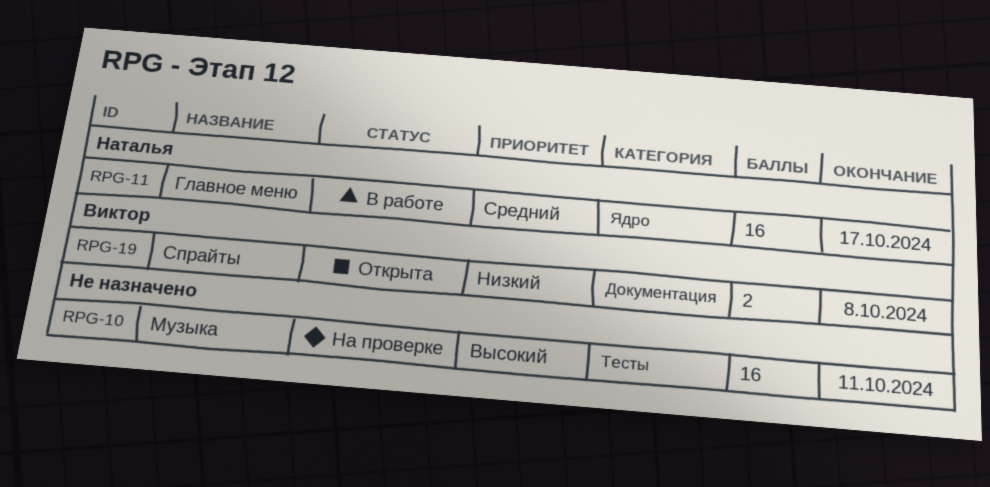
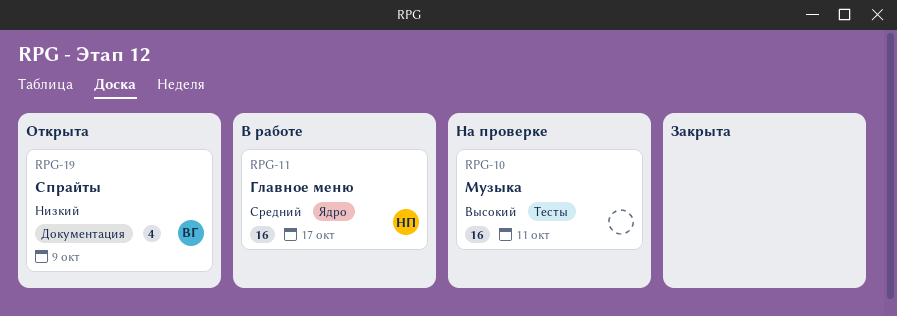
RPG-19, estimate: 2 -> 4
RPG-19, due: Oct 8 -> Oct 9

